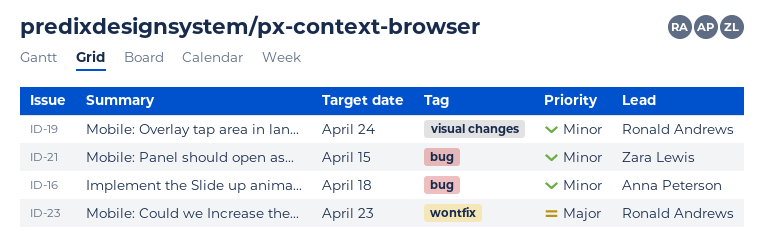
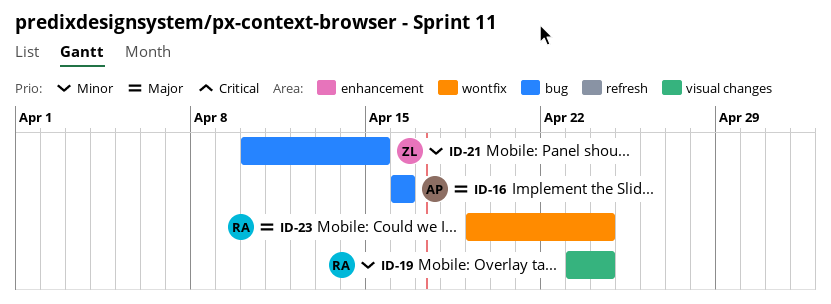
ID-16, priority: Minor -> Major
ID-16, due: Apr 18 -> Apr 16
ID-23, due: Apr 23 -> Apr 24

